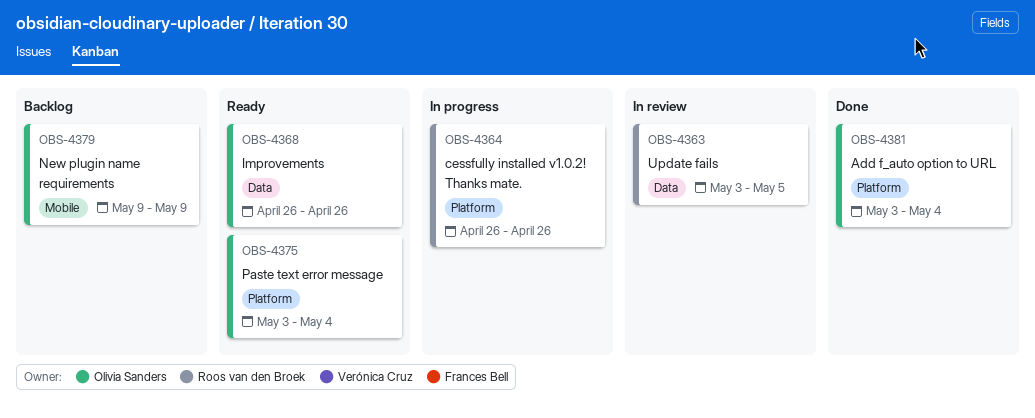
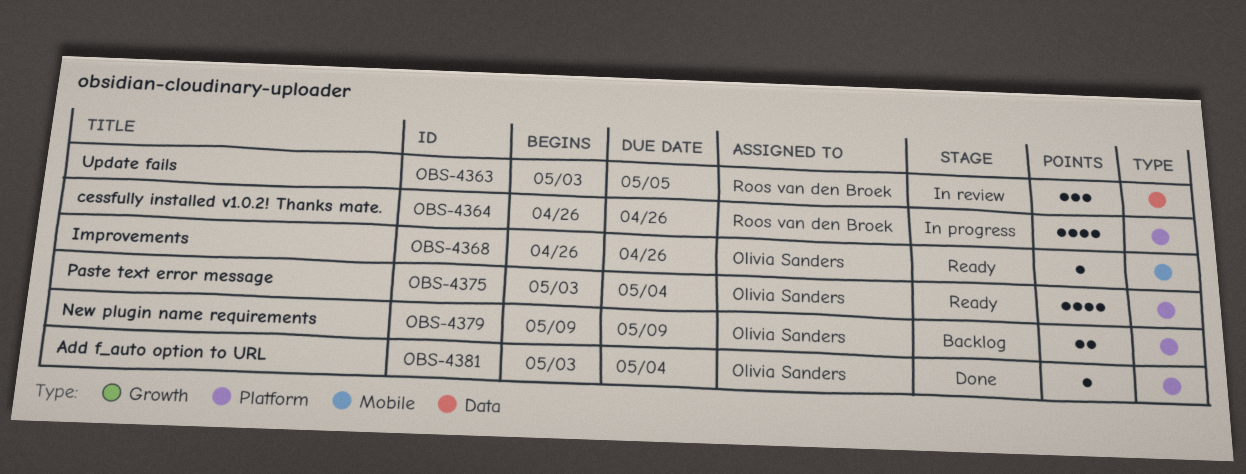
OBS-4368, label: Data -> Mobile
OBS-4379, label: Mobile -> Platform

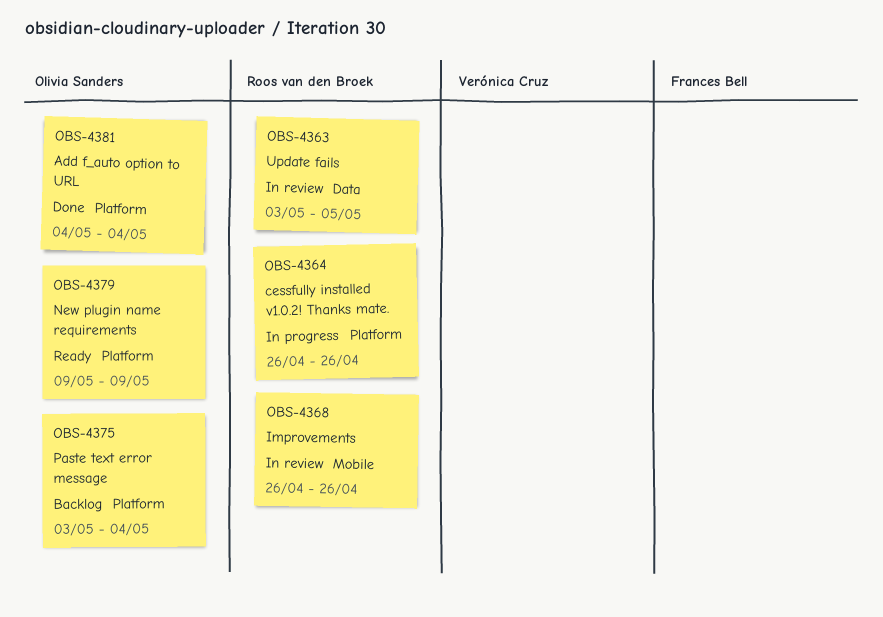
OBS-4368, status: Ready -> In review
OBS-4368, owner: Olivia Sanders -> Roos van den Broek
OBS-4375, status: Ready -> Backlog
OBS-4379, status: Backlog -> Ready
OBS-4381, start: May 3 -> May 4

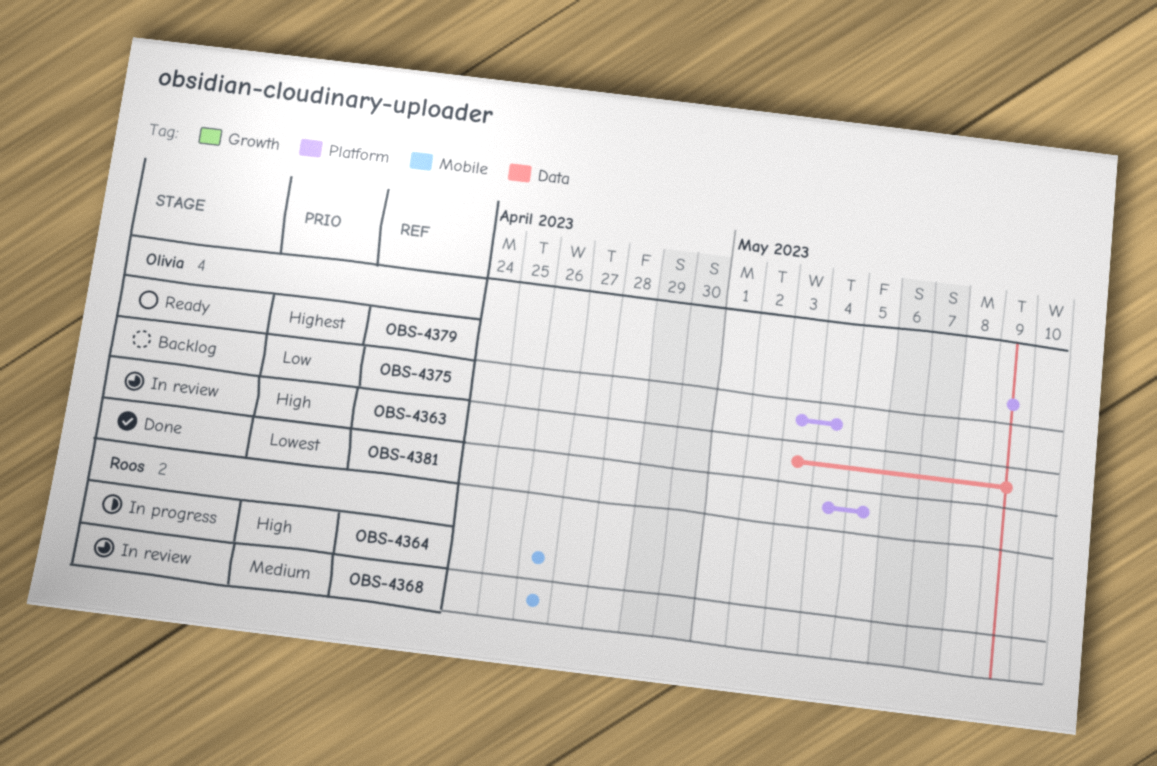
OBS-4363, owner: Roos van den Broek -> Olivia Sanders
OBS-4363, due: May 5 -> May 9
OBS-4364, label: Platform -> Mobile
OBS-4381, due: May 4 -> May 5

